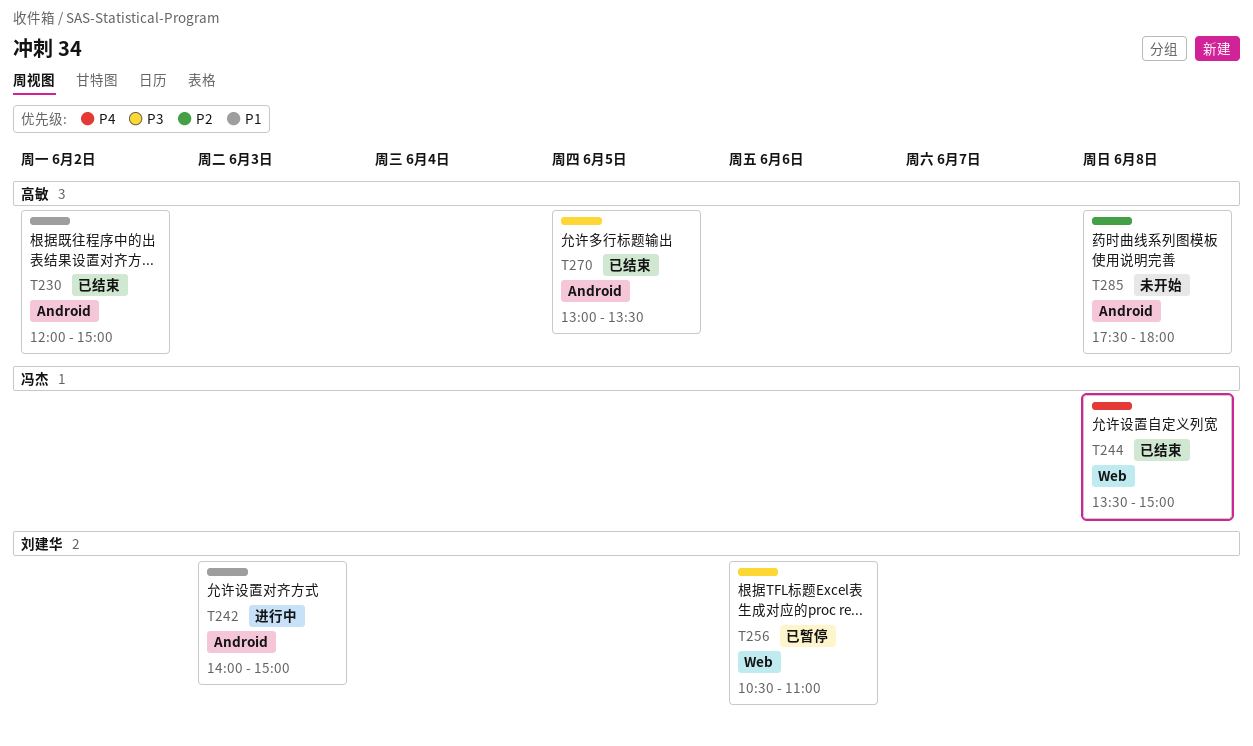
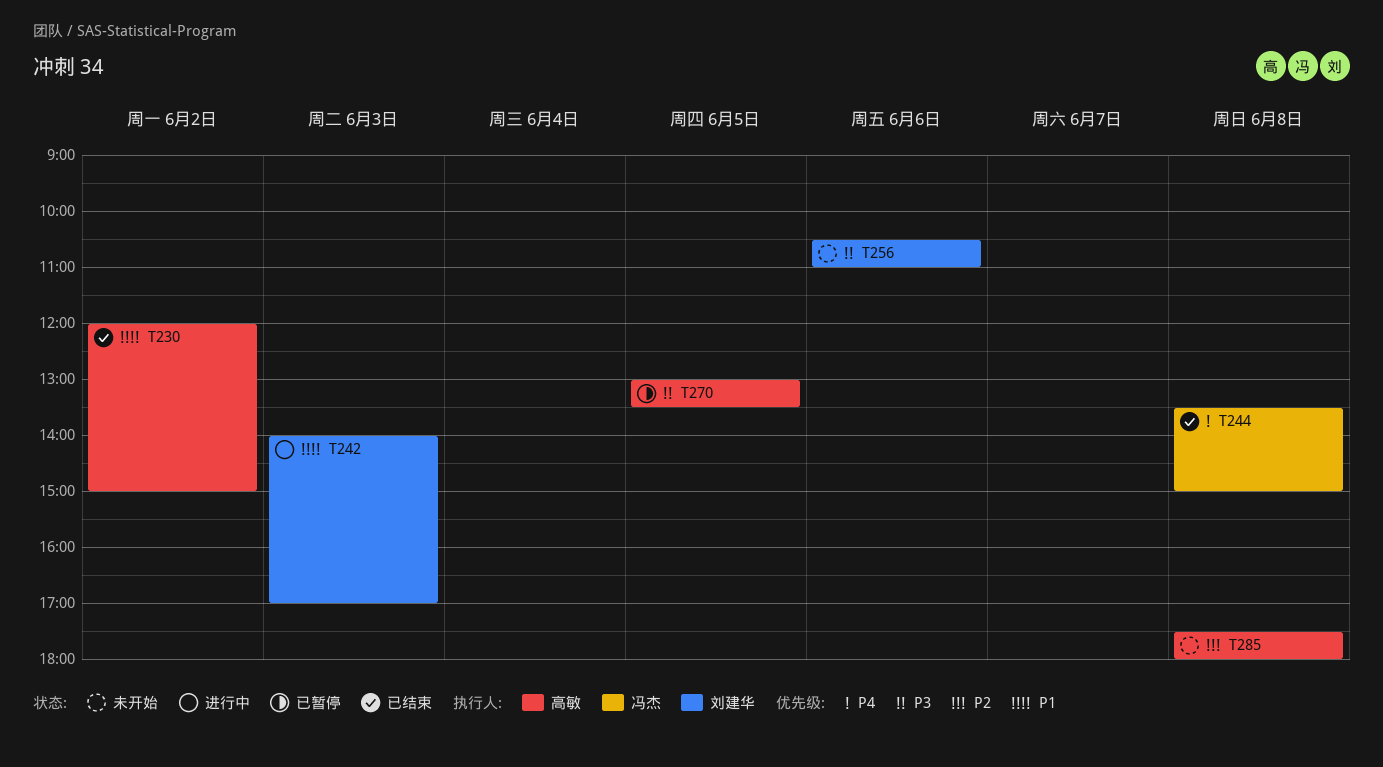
T242, ends: 15:00 -> 17:00
T256, status: 已暂停 -> 未开始
T270, status: 已结束 -> 已暂停

